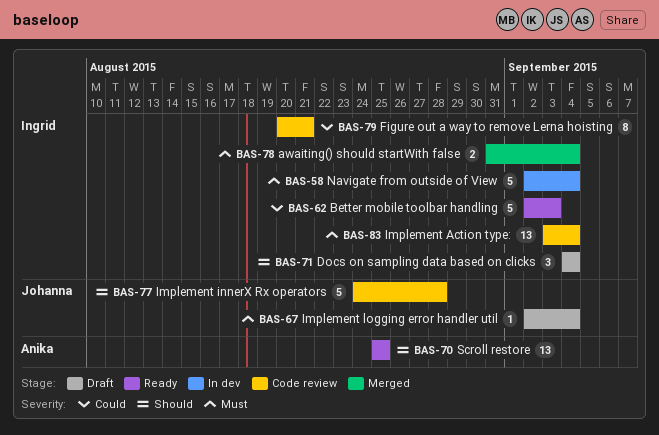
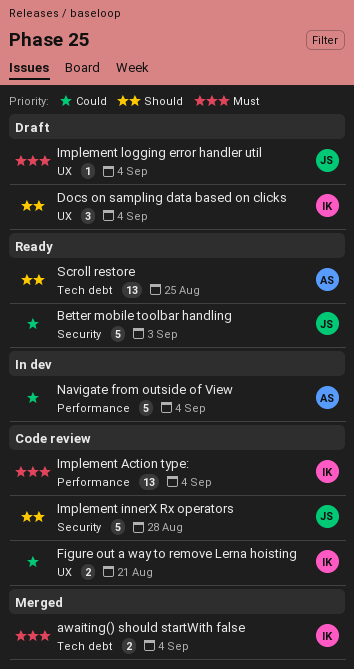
Better mobile toolbar handling, owner: Ingrid -> Johanna
Figure out a way to remove Lerna hoisting, estimate: 8 -> 2
Navigate from outside of View, owner: Ingrid -> Anika
Navigate from outside of View, priority: Must -> Could

